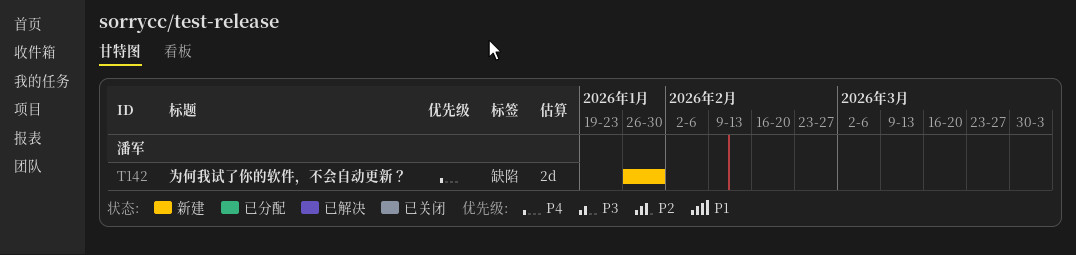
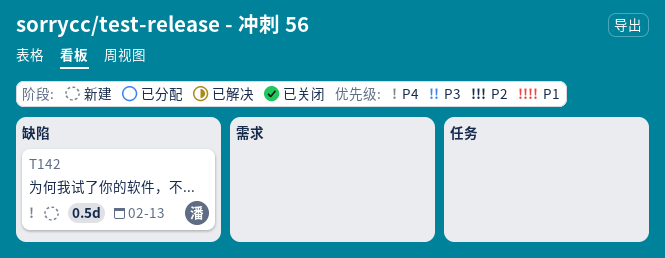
T142, estimate: 2d -> 0.5d
T142, due: Jan 30 -> Feb 13

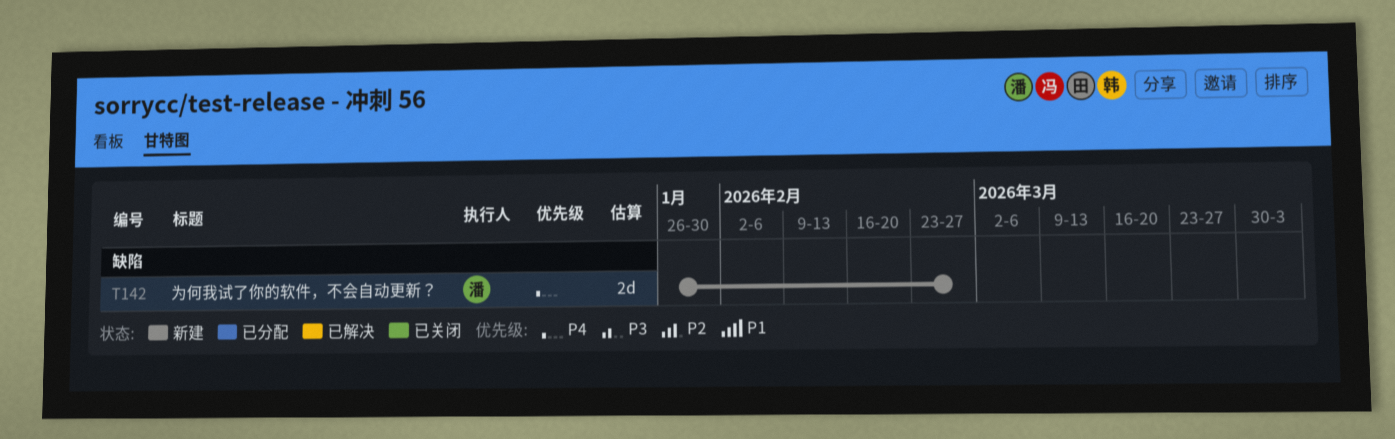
T142, estimate: 0.5d -> 2d
T142, due: Feb 13 -> Feb 27

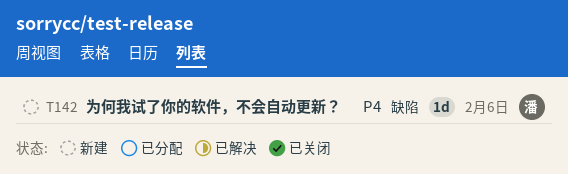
T142, estimate: 2d -> 1d
T142, due: Feb 27 -> Feb 6

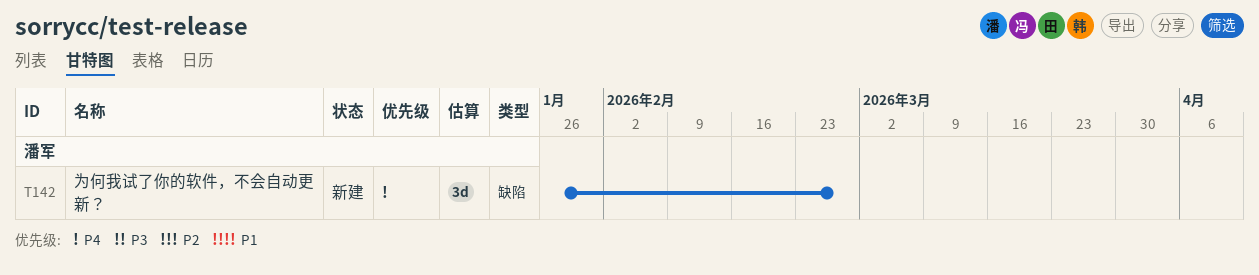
T142, estimate: 1d -> 3d
T142, due: Feb 6 -> Feb 27

